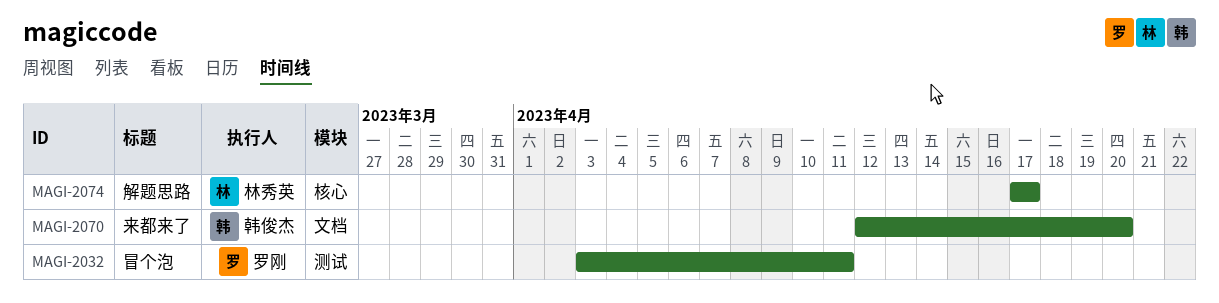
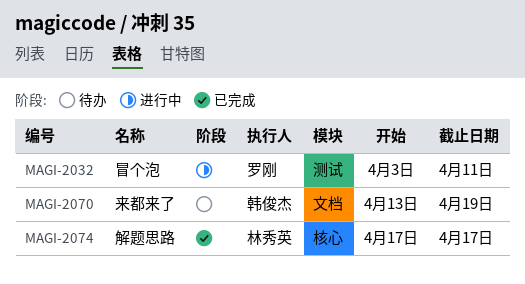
MAGI-2070, start: Apr 12 -> Apr 13
MAGI-2070, due: Apr 20 -> Apr 19

